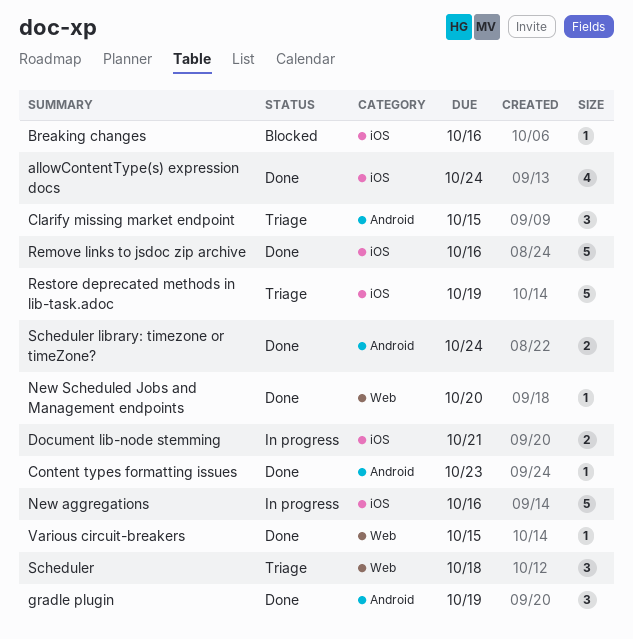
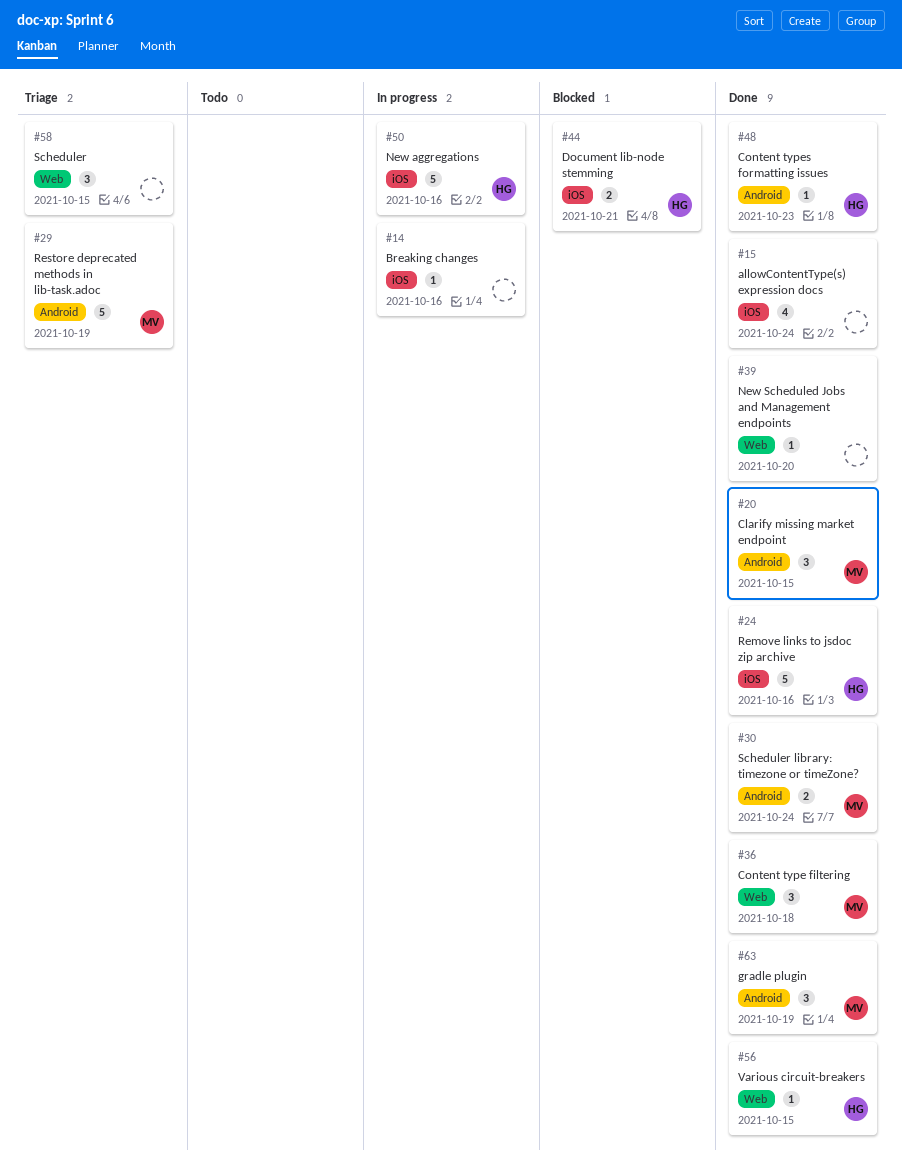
Breaking changes, status: Blocked -> In progress
Clarify missing market endpoint, status: Triage -> Done
Content type filtering: none -> present
Document lib-node stemming, status: In progress -> Blocked
Restore deprecated methods in lib-task.adoc, label: iOS -> Android
Scheduler, due: Oct 18 -> Oct 15

